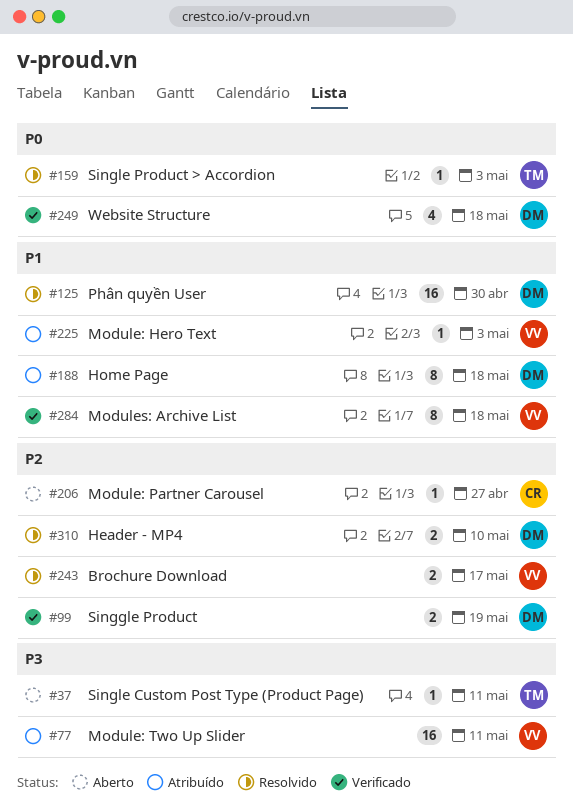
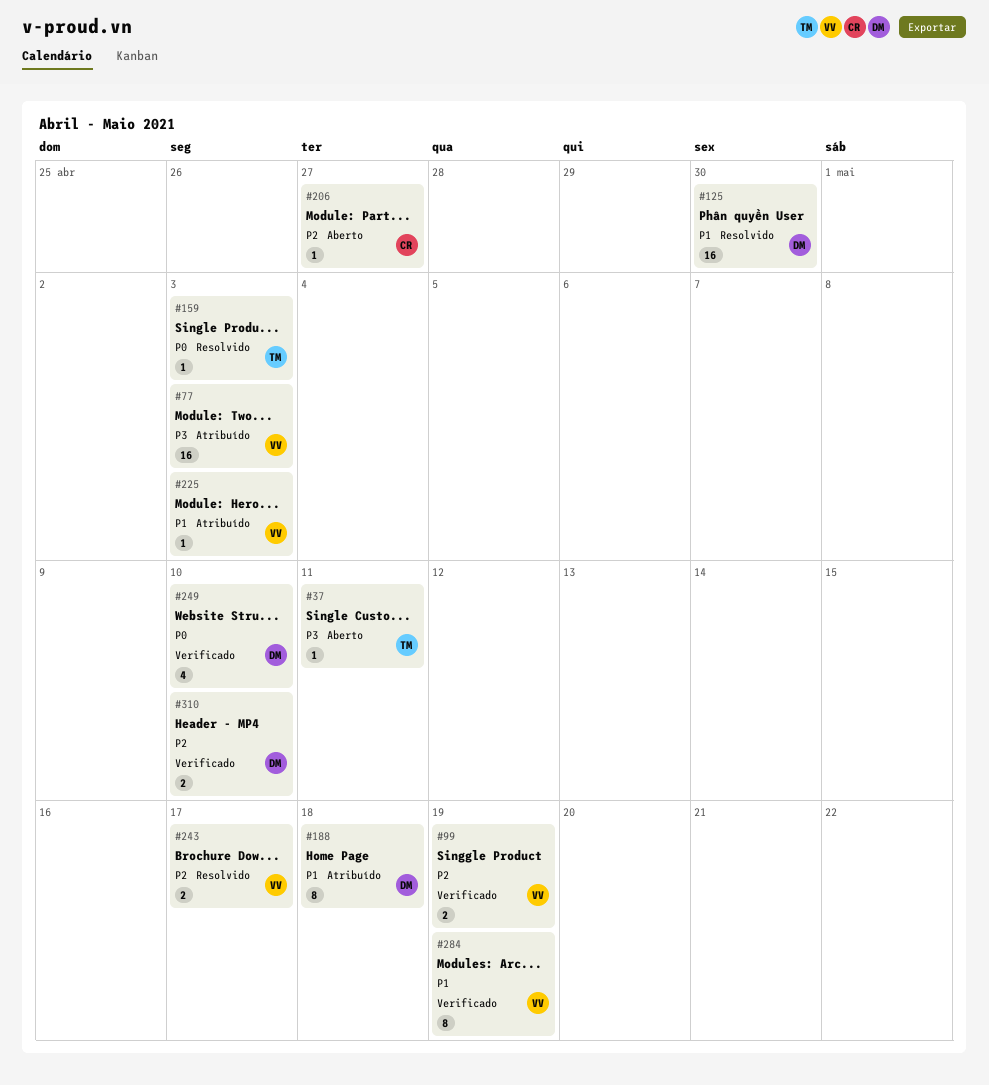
#77, due: May 11 -> May 3
#99, owner: DM -> VV
#249, due: May 18 -> May 10
#284, due: May 18 -> May 19
#310, status: Resolvido -> Verificado

